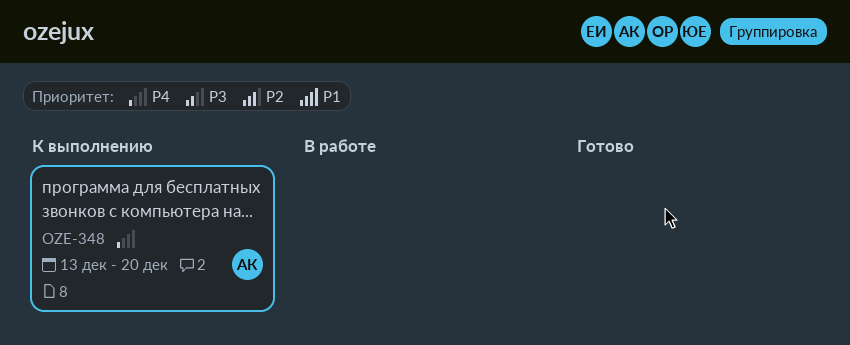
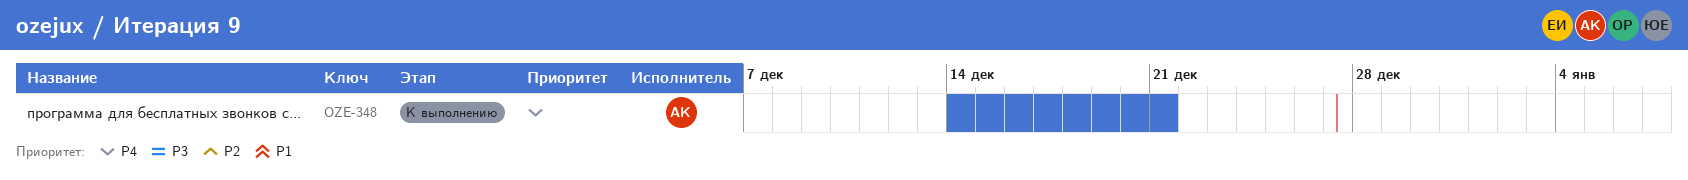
OZE-348, start: Dec 13 -> Dec 14
OZE-348, due: Dec 20 -> Dec 21

